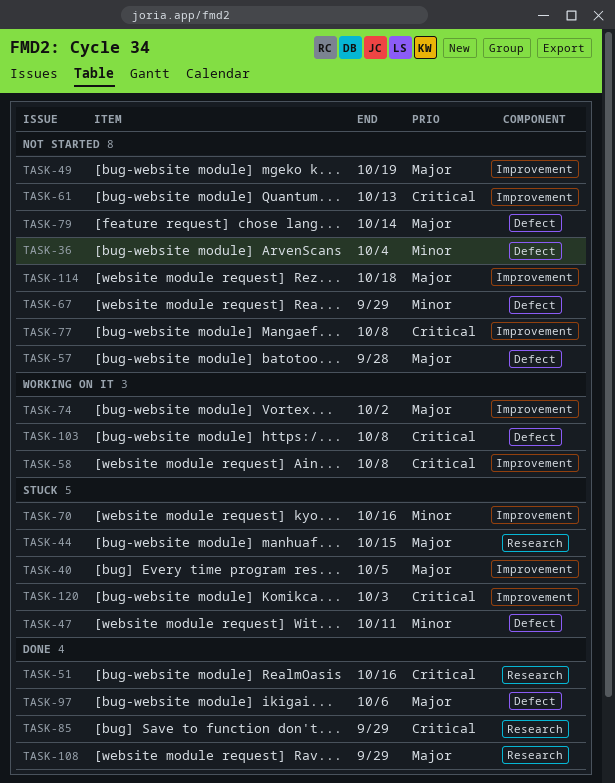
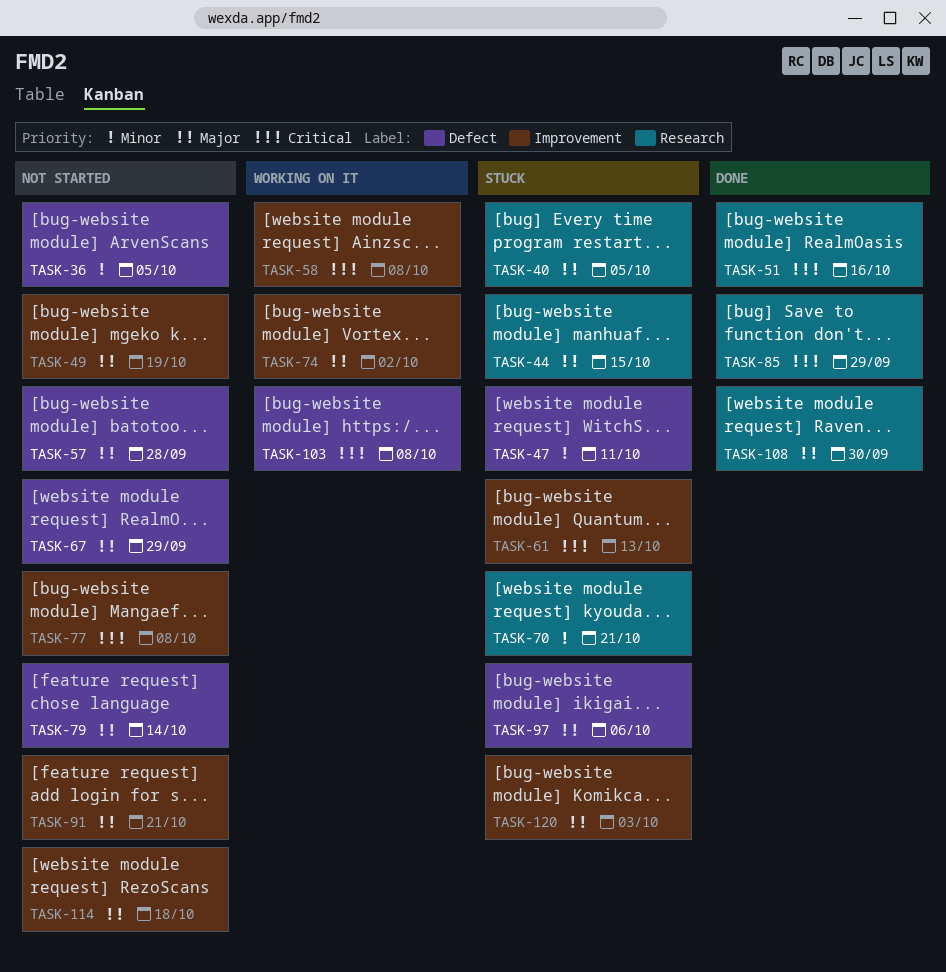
TASK-36, due: Oct 4 -> Oct 5
TASK-40, label: Improvement -> Research
TASK-61, status: Not started -> Stuck
TASK-67, priority: Minor -> Major
TASK-70, label: Improvement -> Research
TASK-70, due: Oct 16 -> Oct 21
TASK-91: none -> present
TASK-97, status: Done -> Stuck
TASK-108, due: Sep 29 -> Sep 30
TASK-120, priority: Critical -> Major

